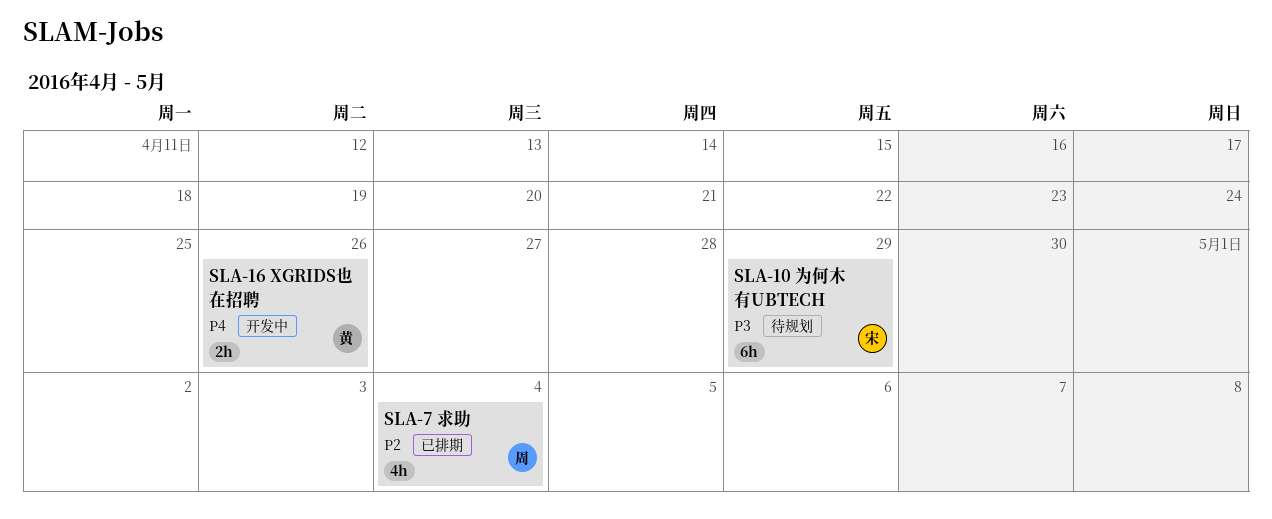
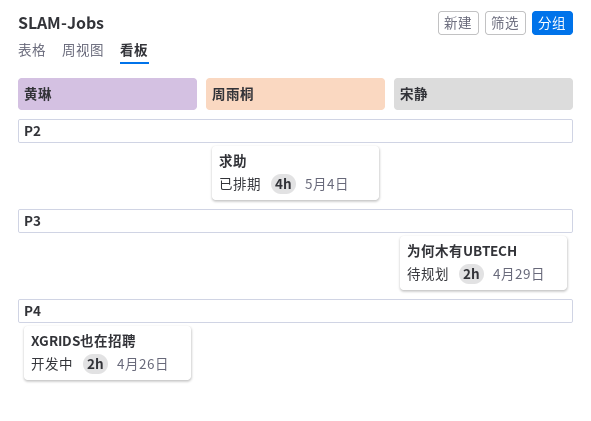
为何木有UBTECH, estimate: 6h -> 2h

